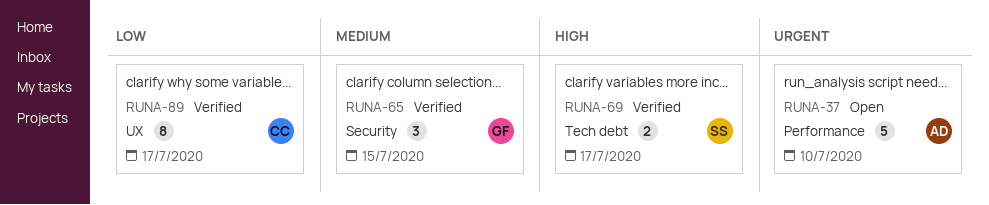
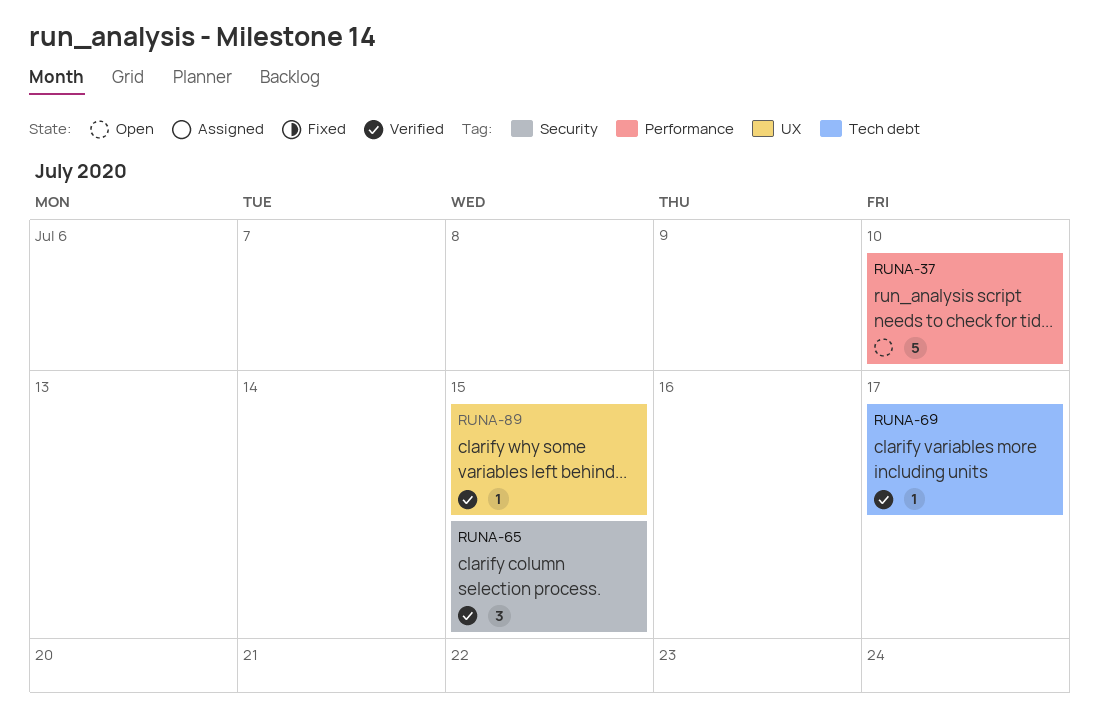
RUNA-69, estimate: 2 -> 1
RUNA-89, estimate: 8 -> 1
RUNA-89, due: Jul 17 -> Jul 15

